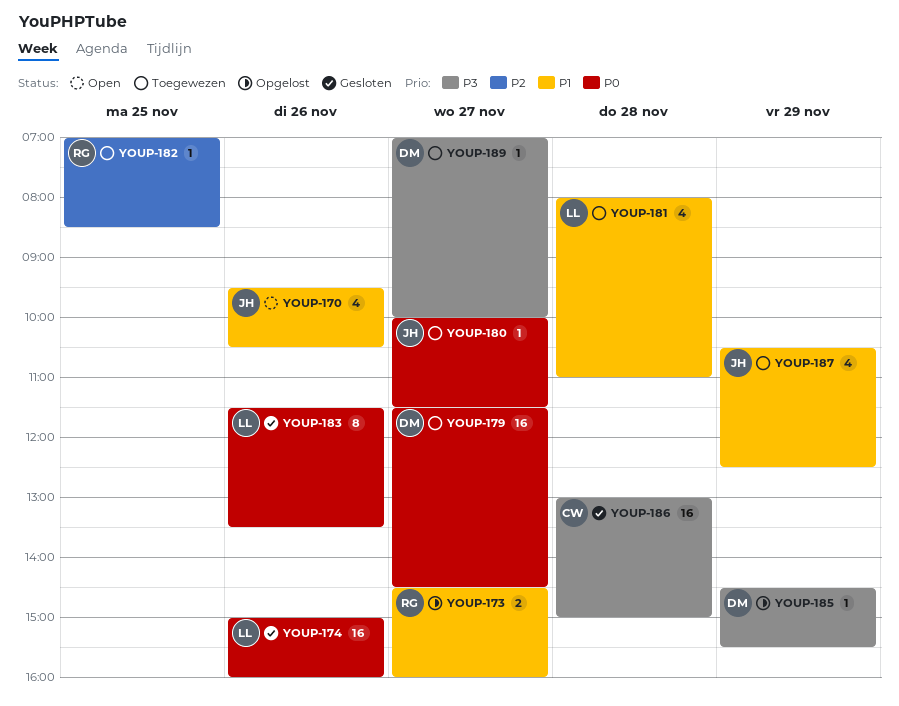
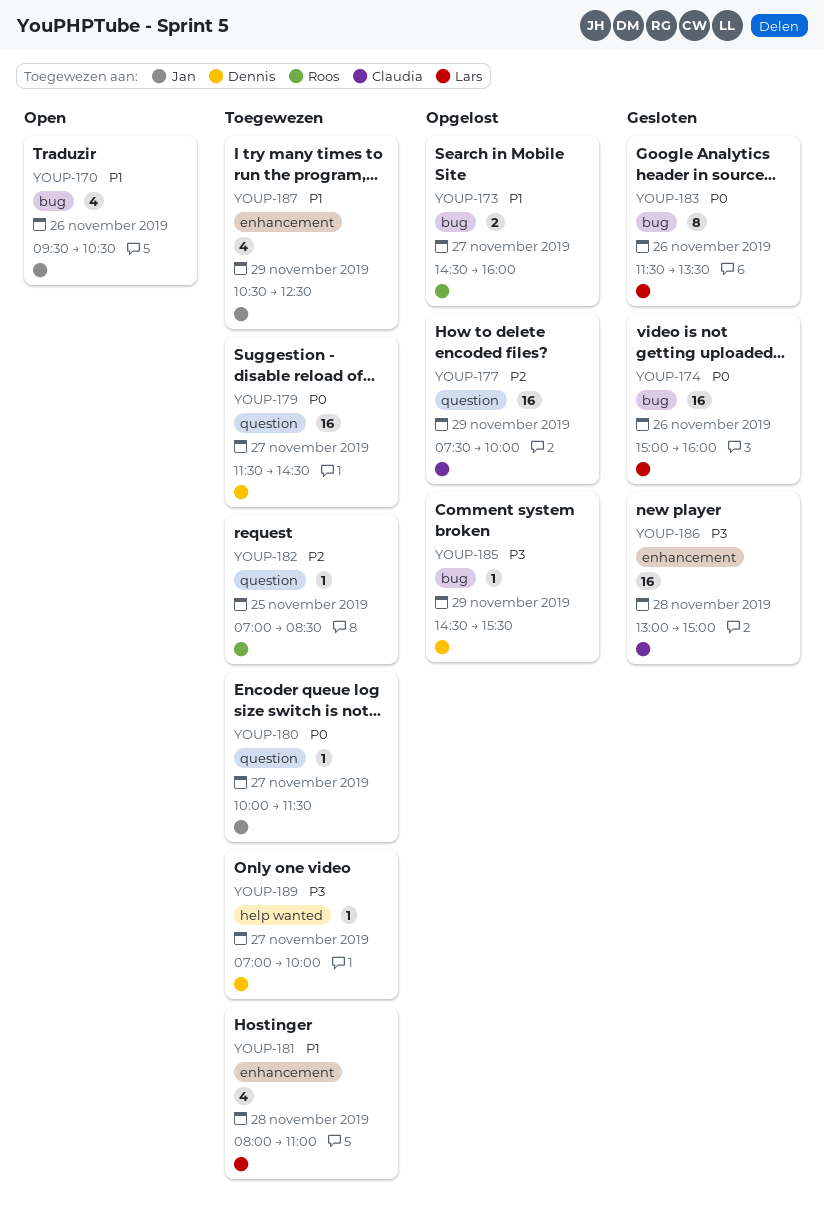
YOUP-177: none -> present

